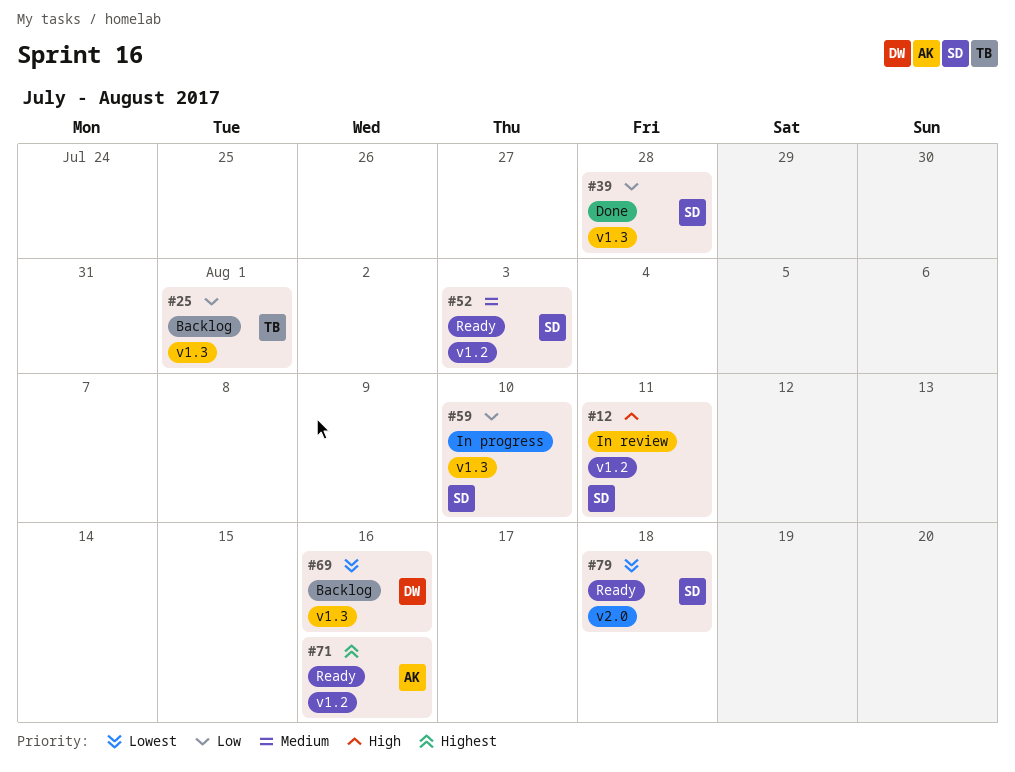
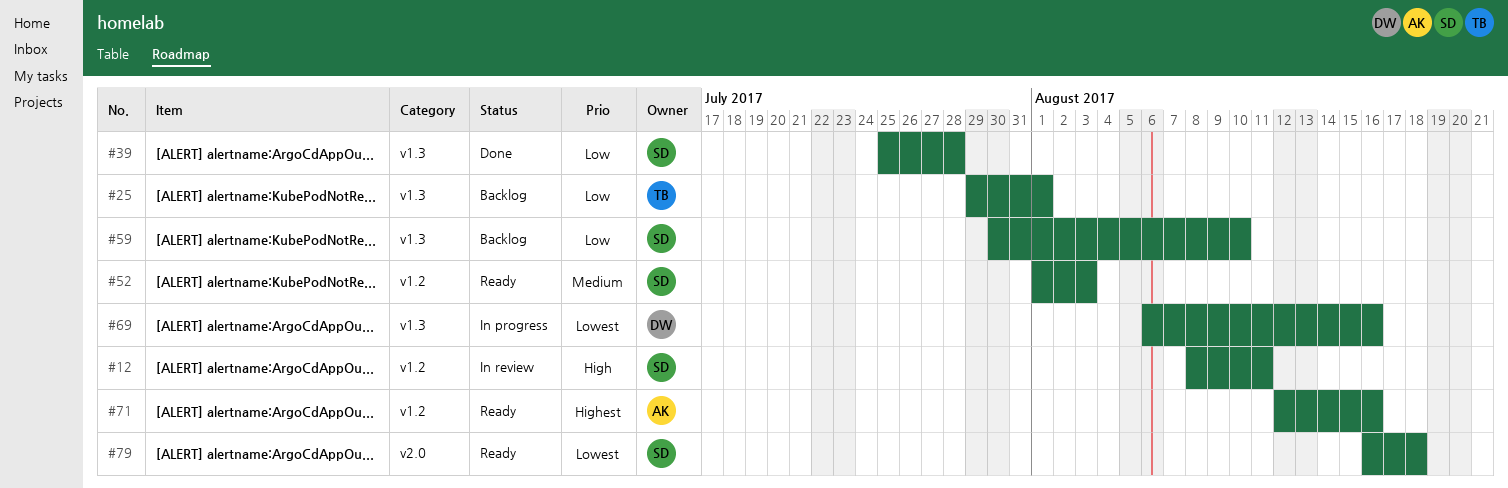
#59, status: In progress -> Backlog
#69, status: Backlog -> In progress

